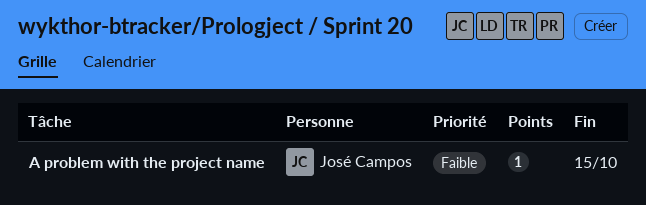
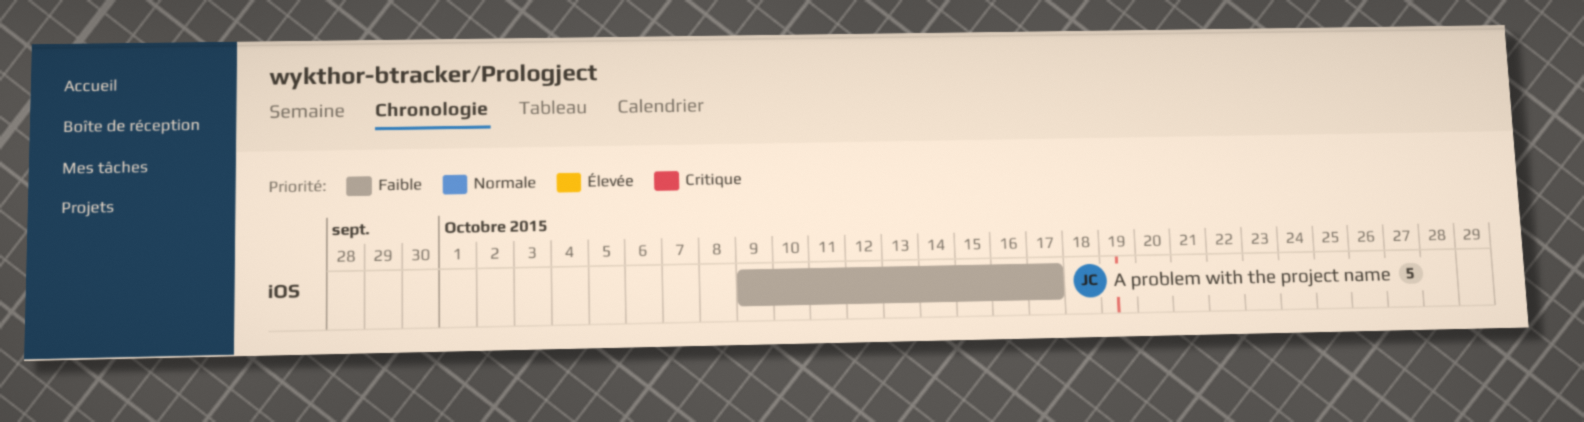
A problem with the project name, estimate: 1 -> 5
A problem with the project name, due: Oct 15 -> Oct 17

